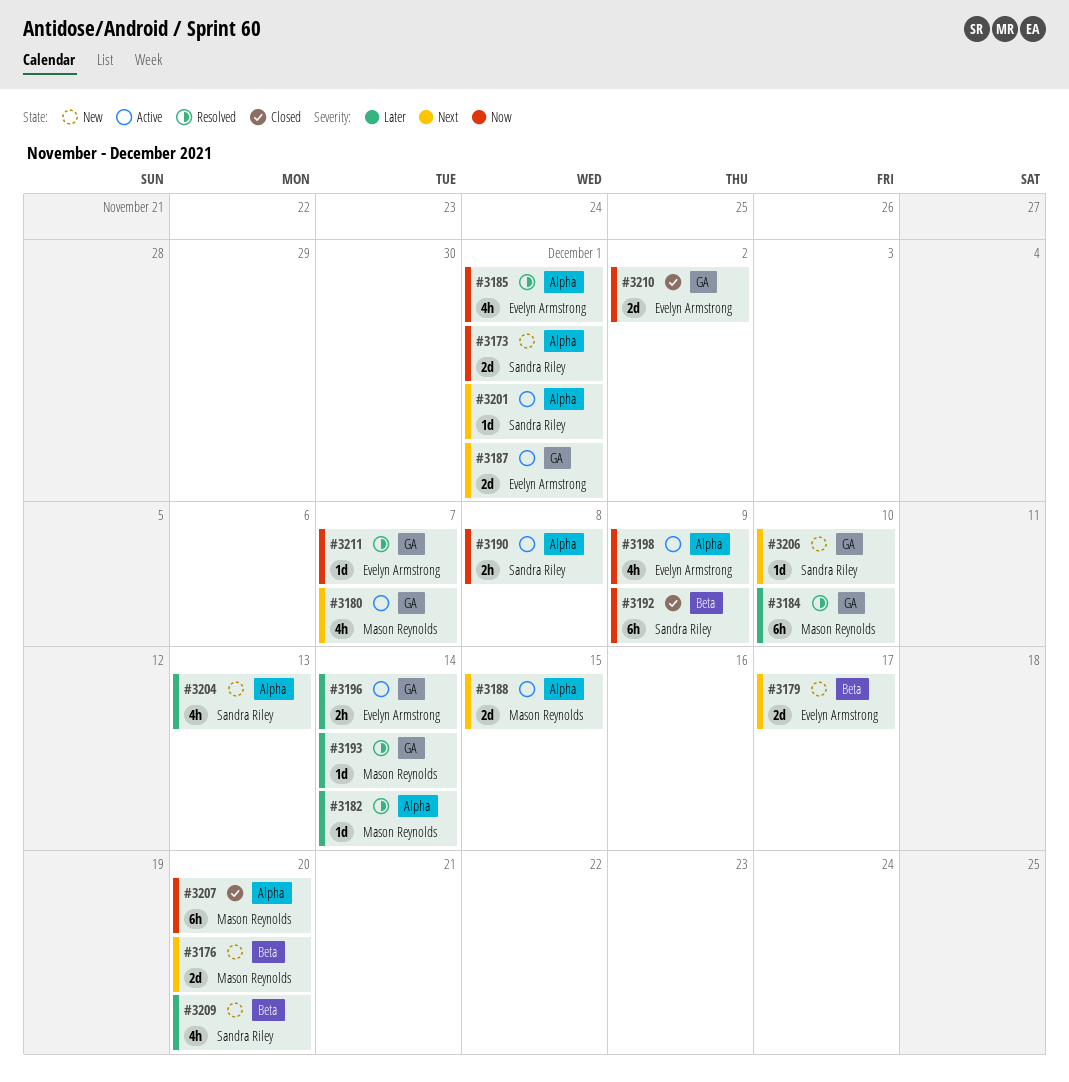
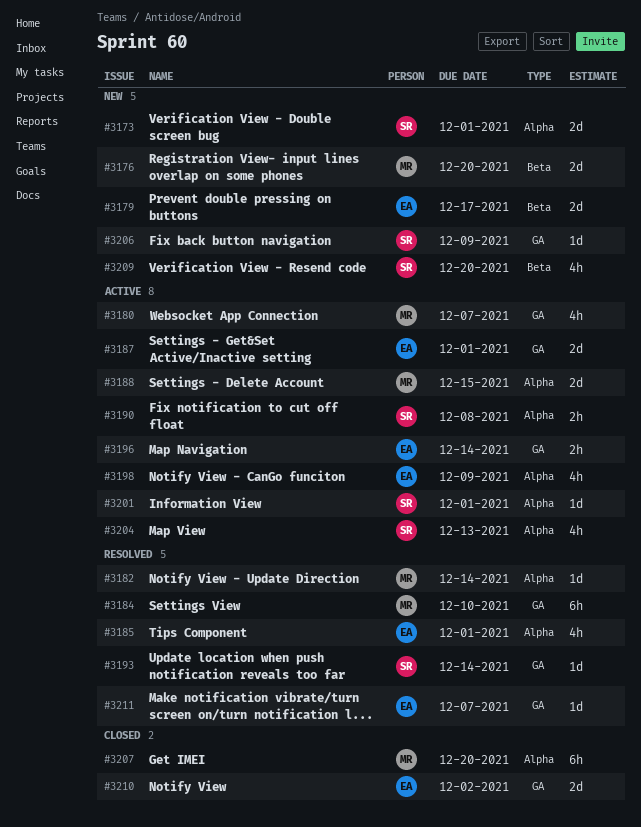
#3192: present -> none
#3193, owner: Mason Reynolds -> Sandra Riley
#3204, status: New -> Active
#3206, due: Dec 10 -> Dec 9

